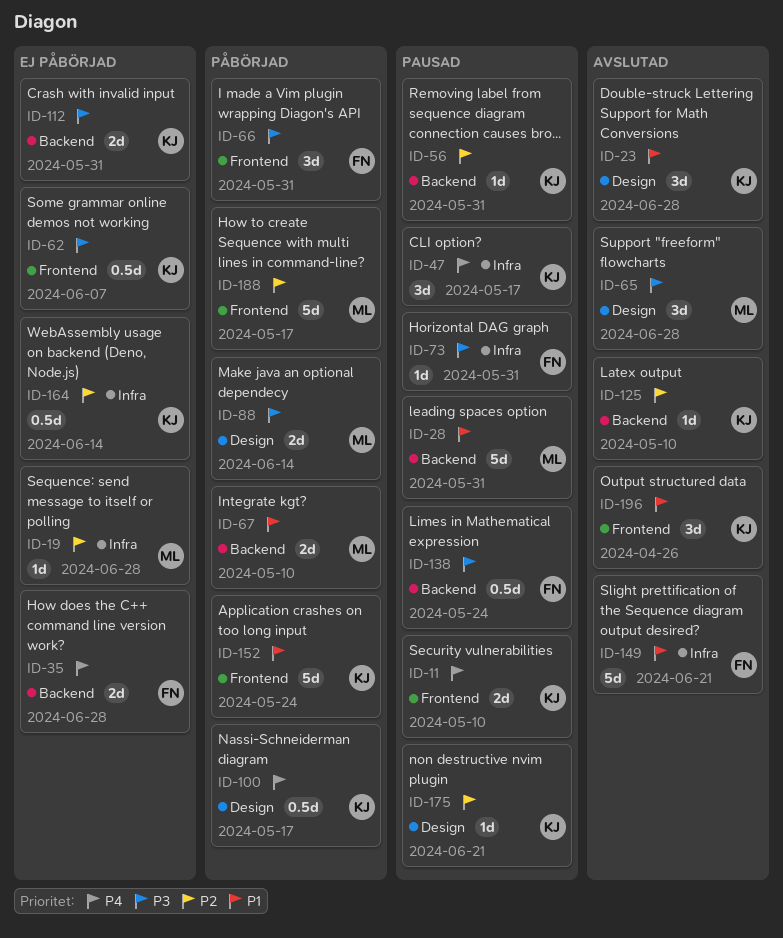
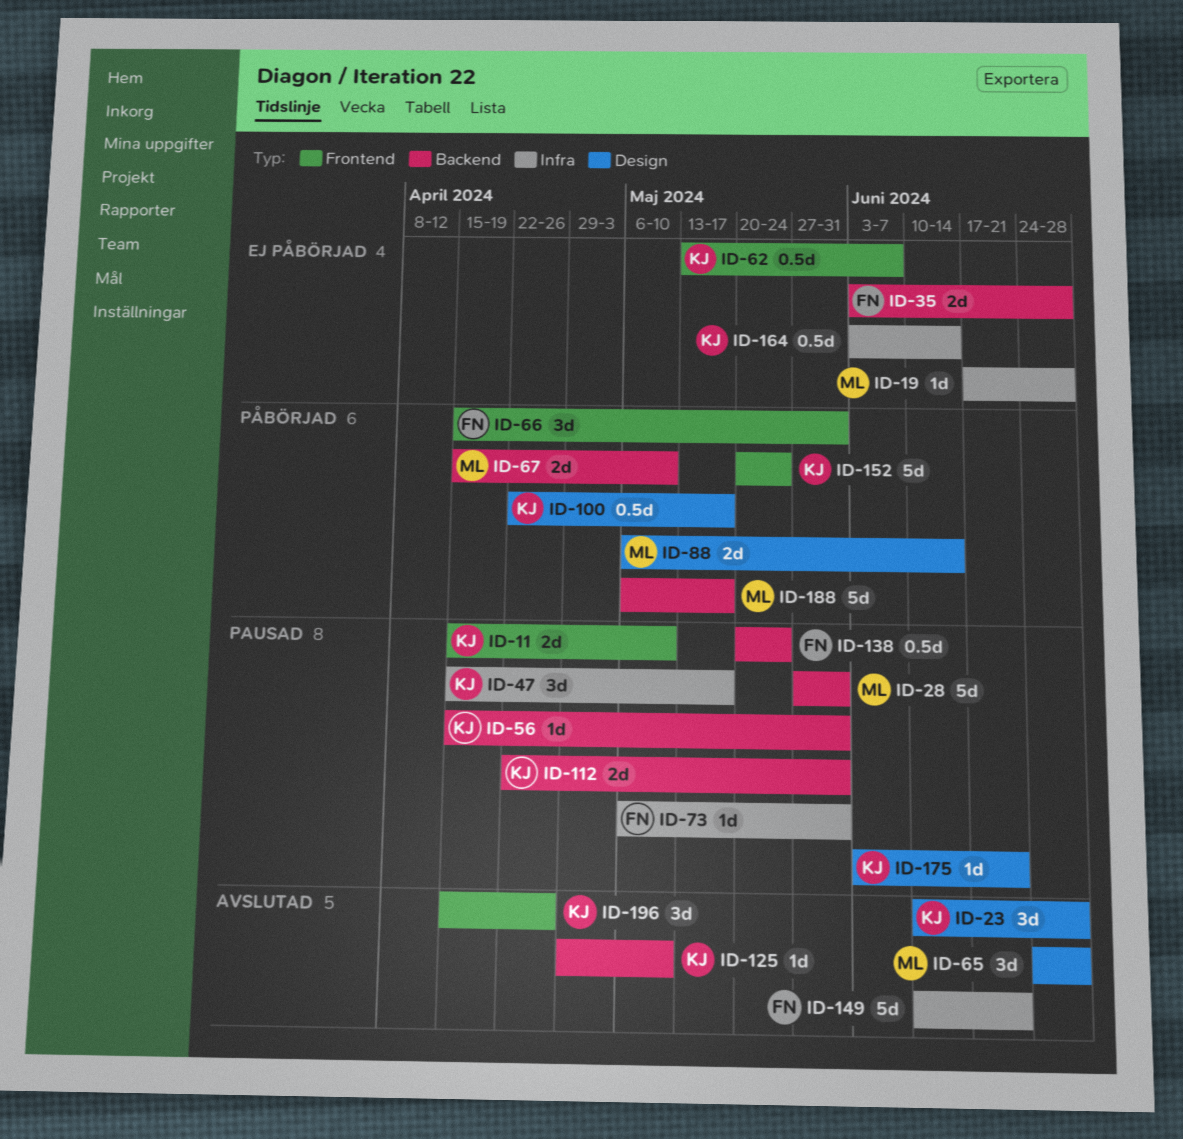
ID-112, status: Ej påbörjad -> Pausad
ID-188, label: Frontend -> Backend

